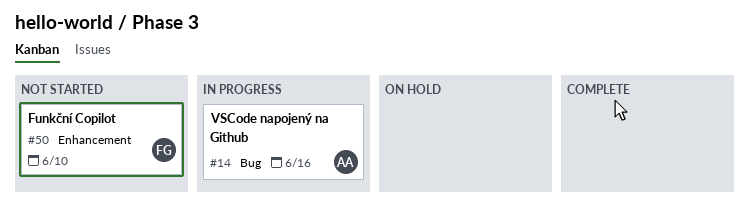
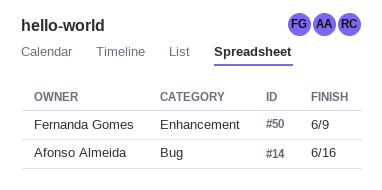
#50, due: Jun 10 -> Jun 9

